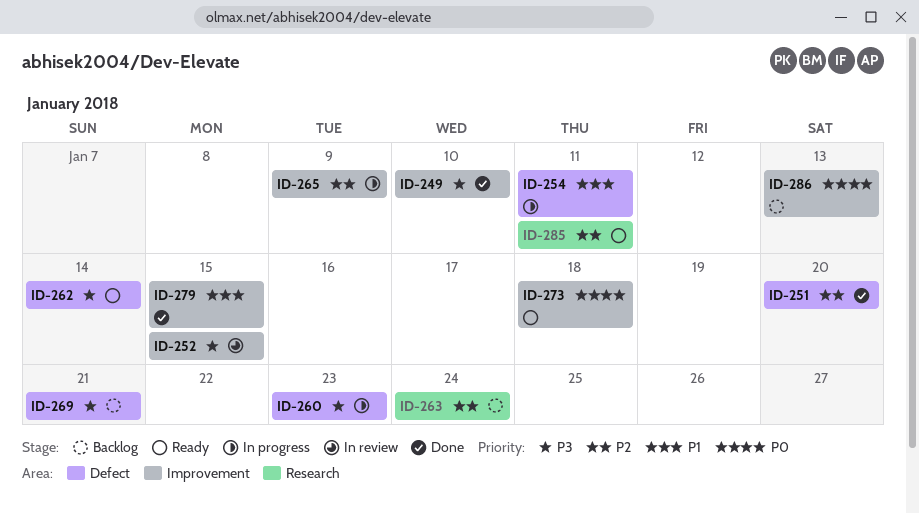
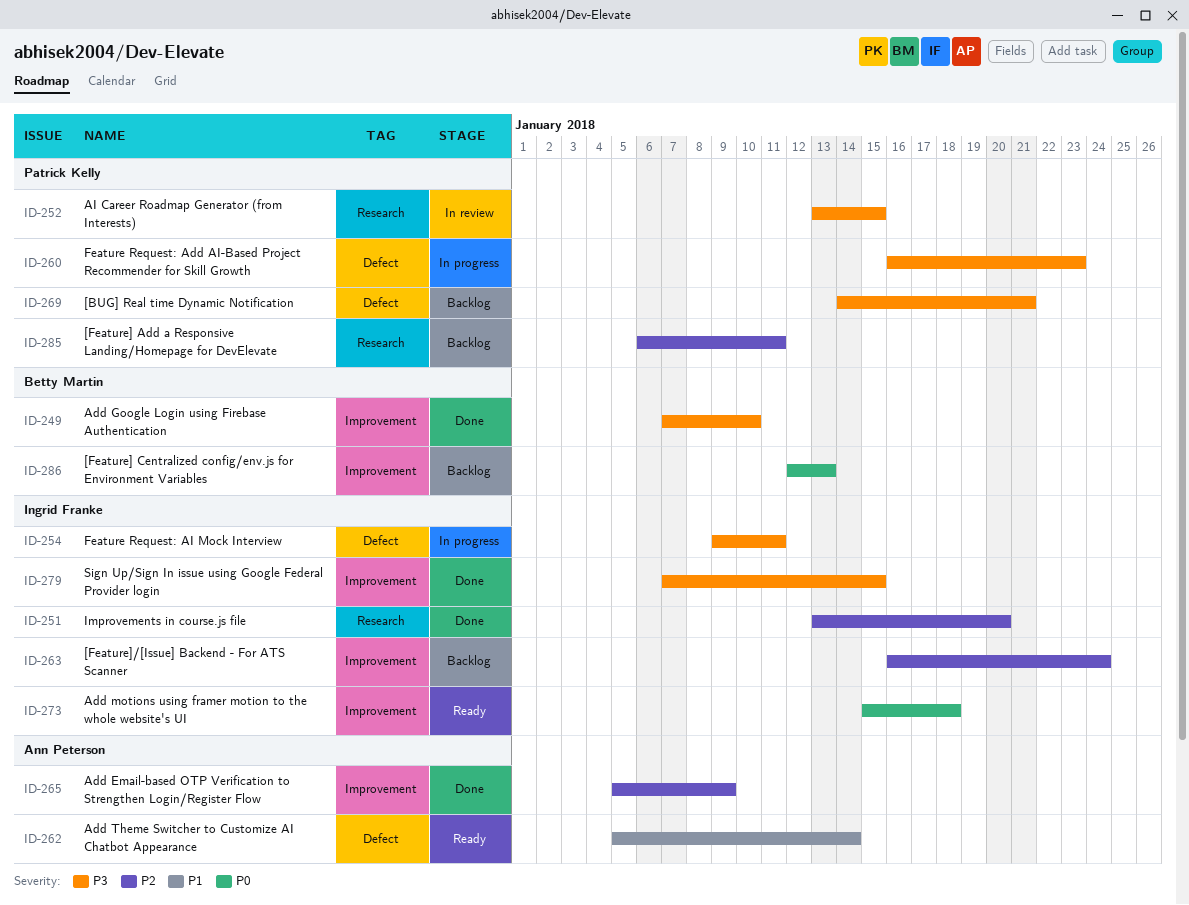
ID-251, label: Defect -> Research
ID-252, label: Improvement -> Research
ID-254, priority: P1 -> P3
ID-262, priority: P3 -> P1
ID-263, label: Research -> Improvement
ID-265, status: In progress -> Done
ID-279, priority: P1 -> P3
ID-285, status: Ready -> Backlog

